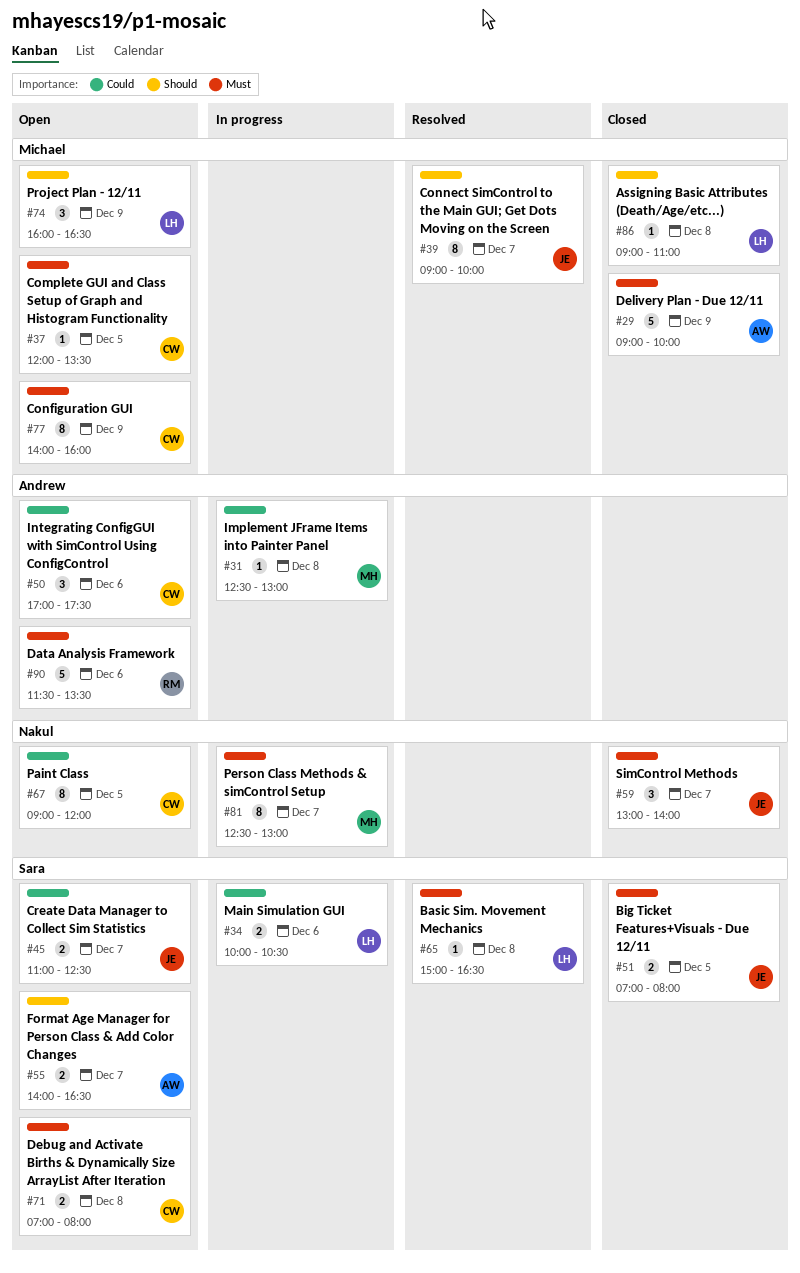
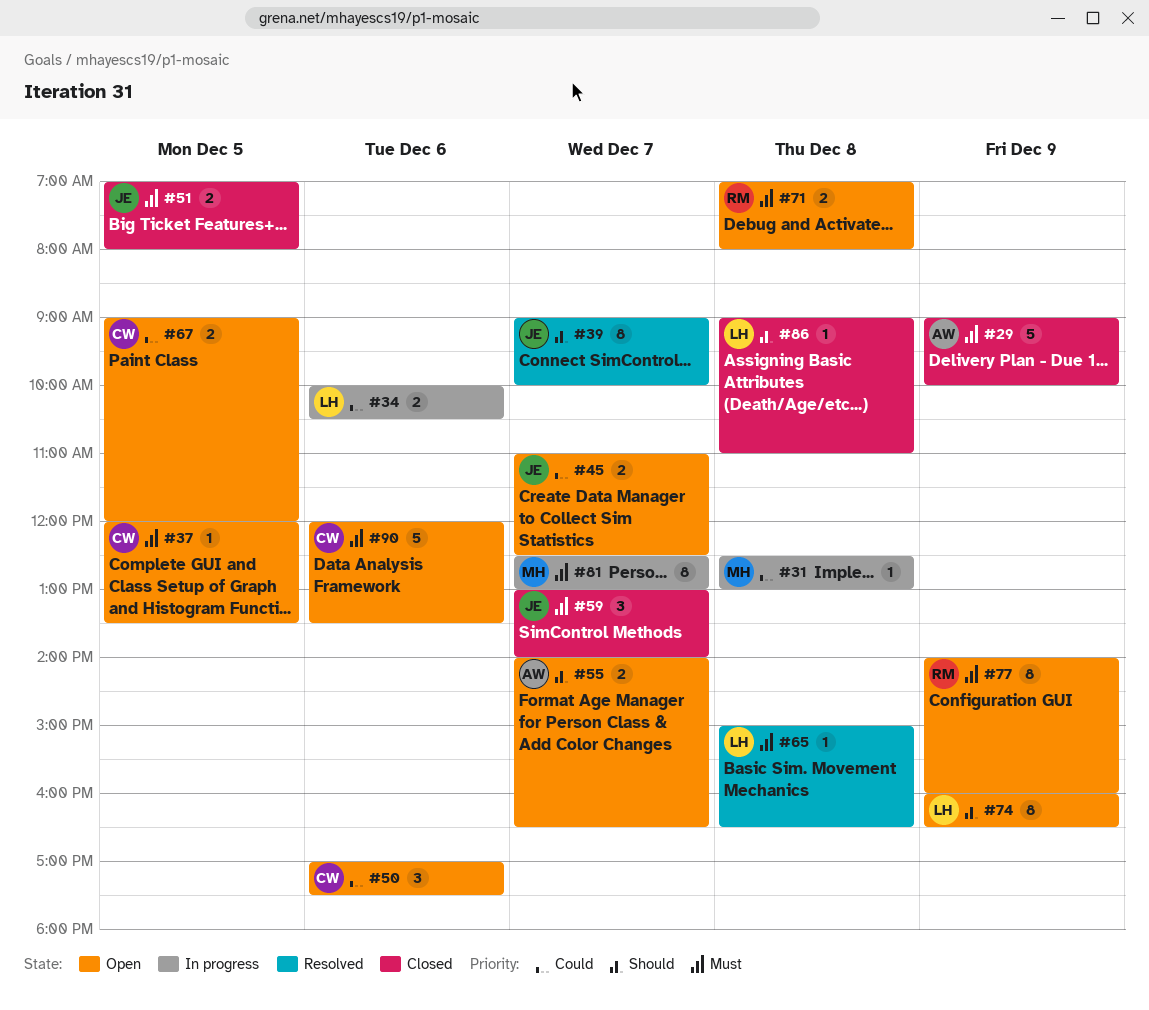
#67, estimate: 8 -> 2
#71, owner: CW -> RM
#74, estimate: 3 -> 8
#77, owner: CW -> RM
#90, owner: RM -> CW
#90, begins: 11:30 -> 12:00

